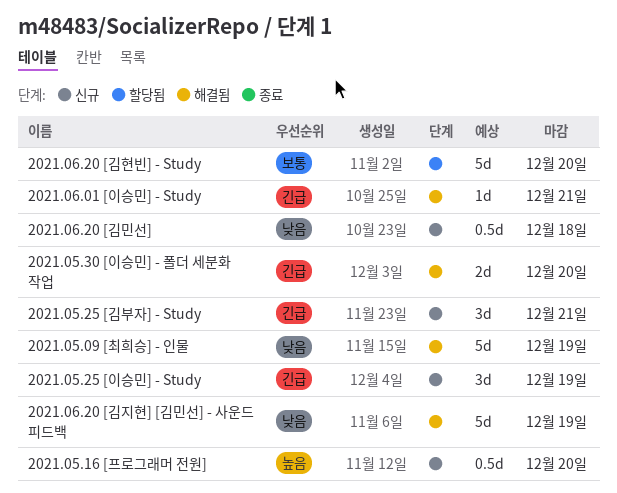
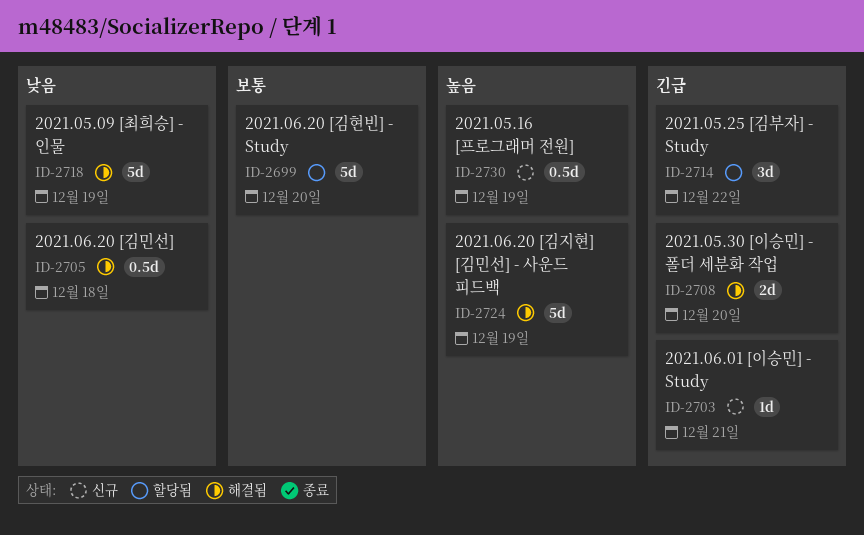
2021.05.16 [프로그래머 전원], due: Dec 20 -> Dec 19
2021.05.25 [김부자] - Study, status: 신규 -> 할당됨
2021.05.25 [김부자] - Study, due: Dec 21 -> Dec 22
2021.05.25 [이승민] - Study: present -> none
2021.06.01 [이승민] - Study, status: 해결됨 -> 신규
2021.06.20 [김민선], status: 신규 -> 해결됨
2021.06.20 [김지현] [김민선] - 사운드 피드백, priority: 낮음 -> 높음

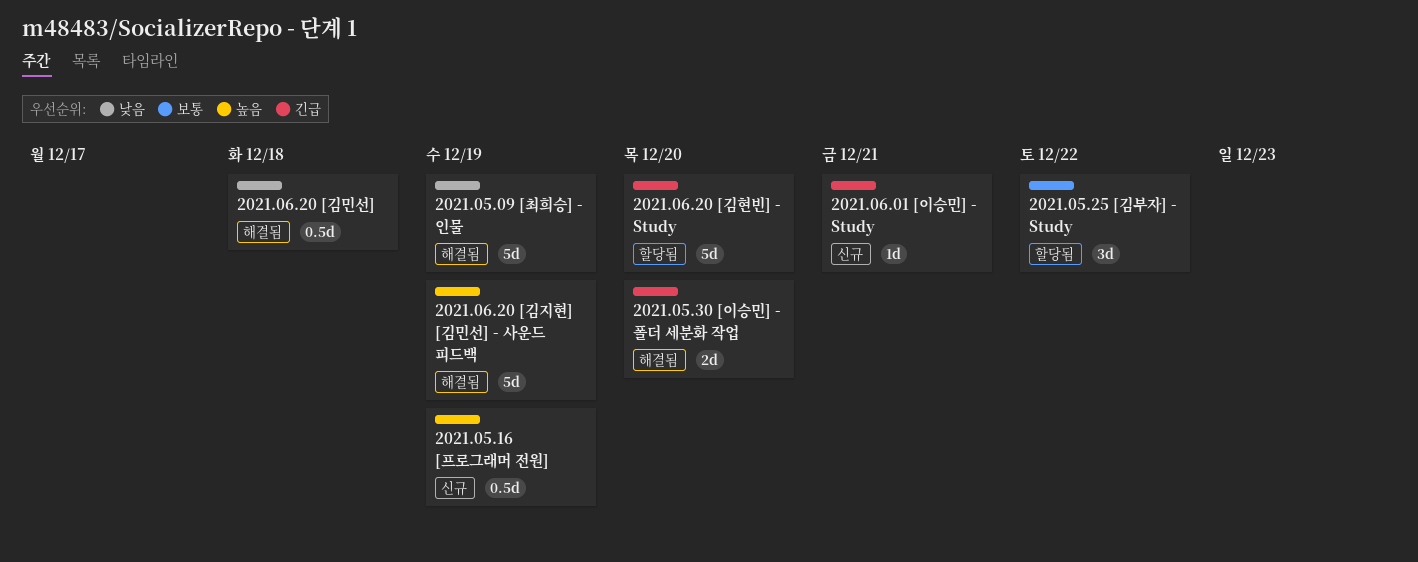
2021.05.25 [김부자] - Study, priority: 긴급 -> 보통
2021.06.20 [김현빈] - Study, priority: 보통 -> 긴급

